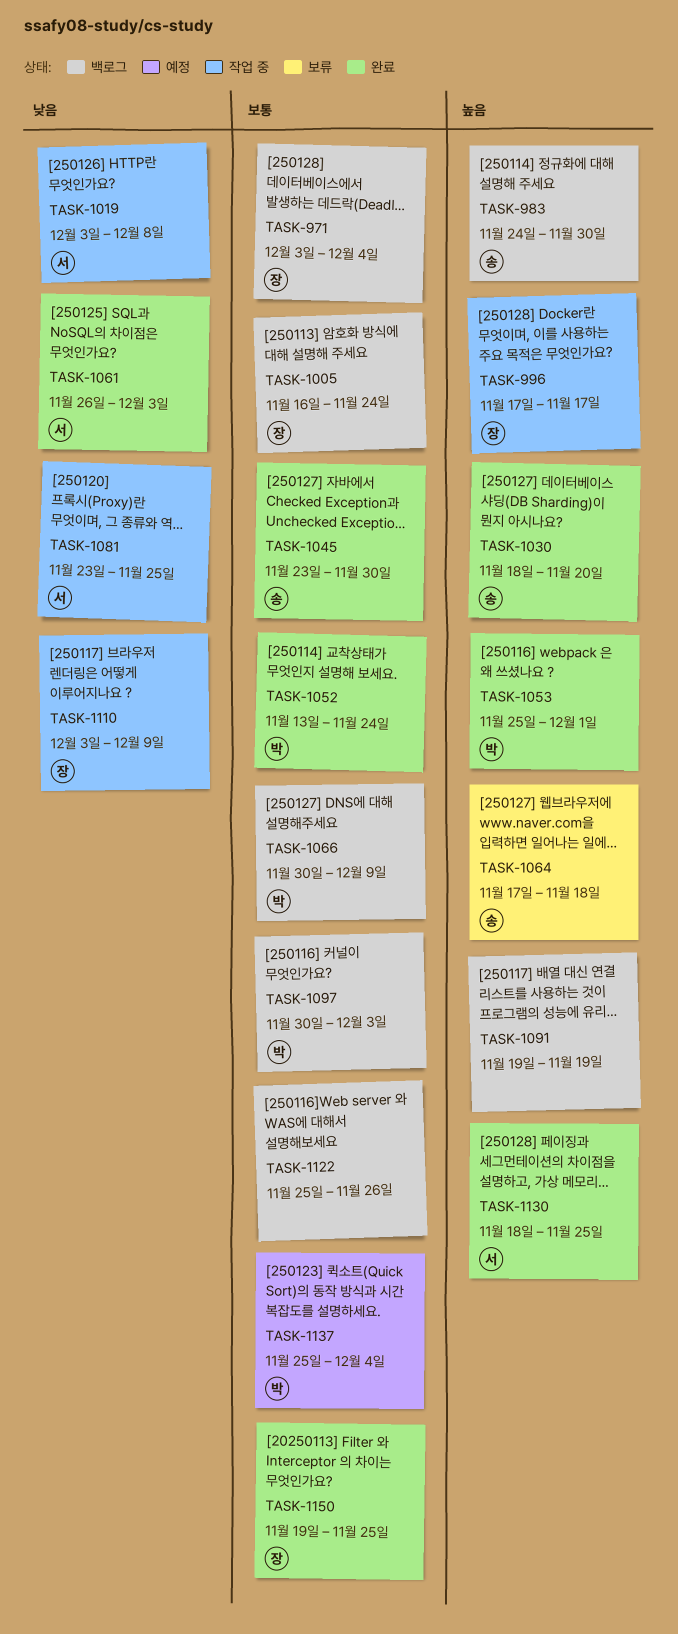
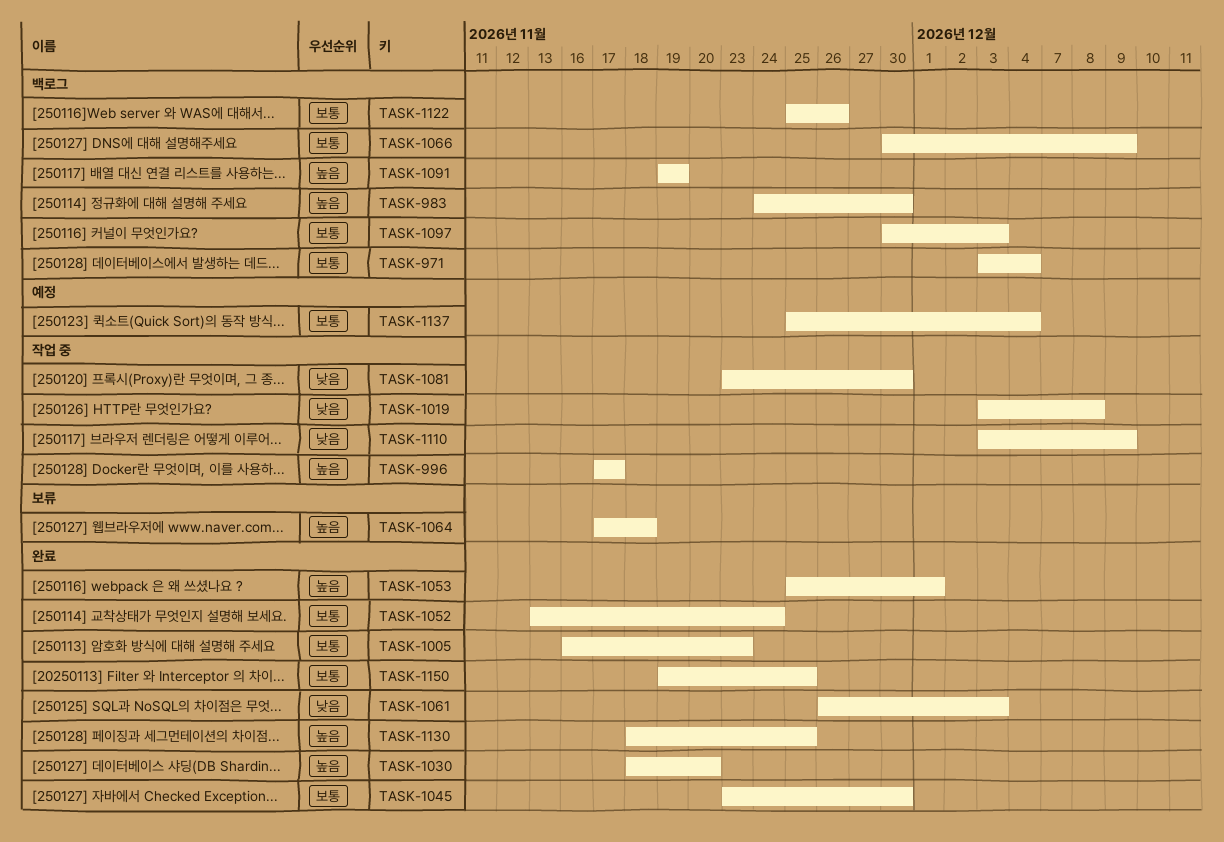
TASK-1005, status: 백로그 -> 완료
TASK-1005, due: Nov 24 -> Nov 23
TASK-1081, due: Nov 25 -> Nov 30

